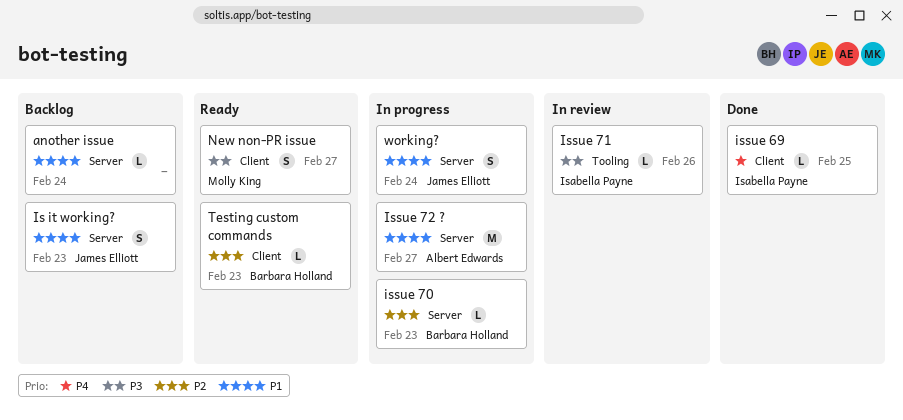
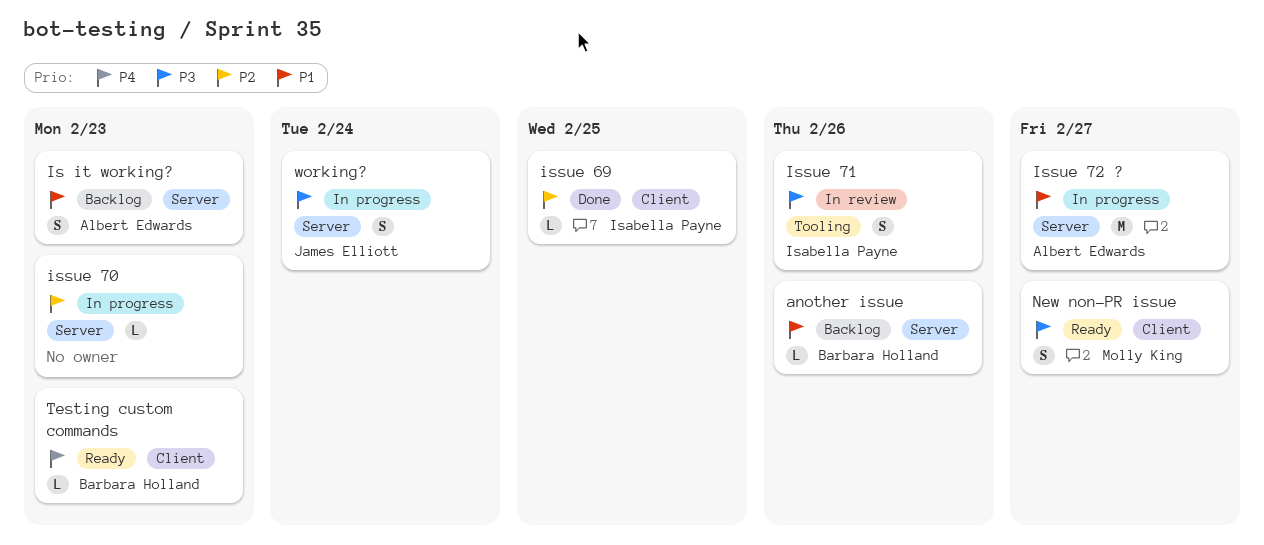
another issue, owner: none -> Barbara Holland
another issue, due: Feb 24 -> Feb 26
Is it working?, owner: James Elliott -> Albert Edwards
issue 69, priority: P4 -> P2
issue 70, owner: Barbara Holland -> none
Issue 71, estimate: L -> S
Testing custom commands, priority: P2 -> P4
working?, priority: P1 -> P3

